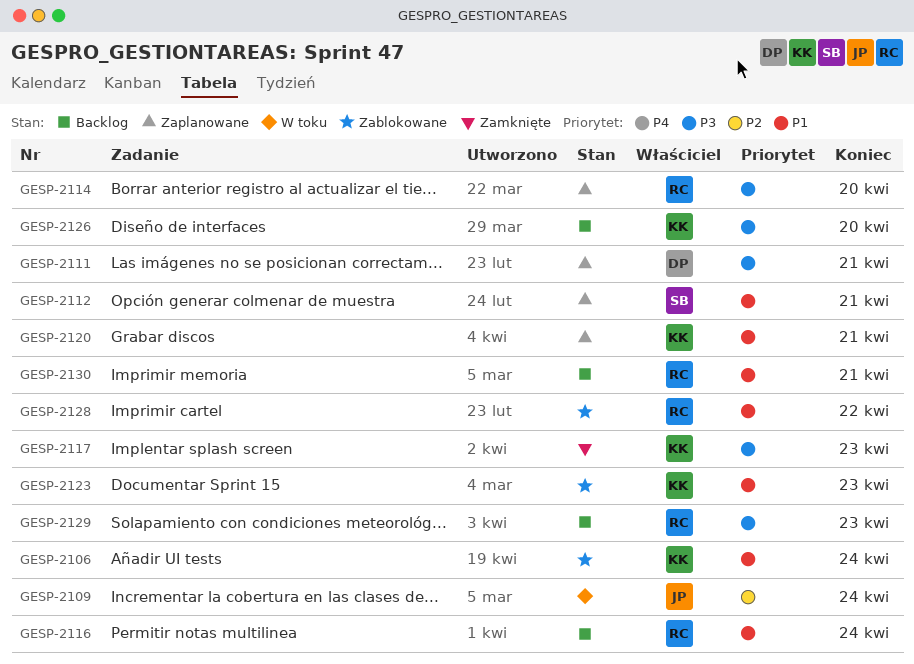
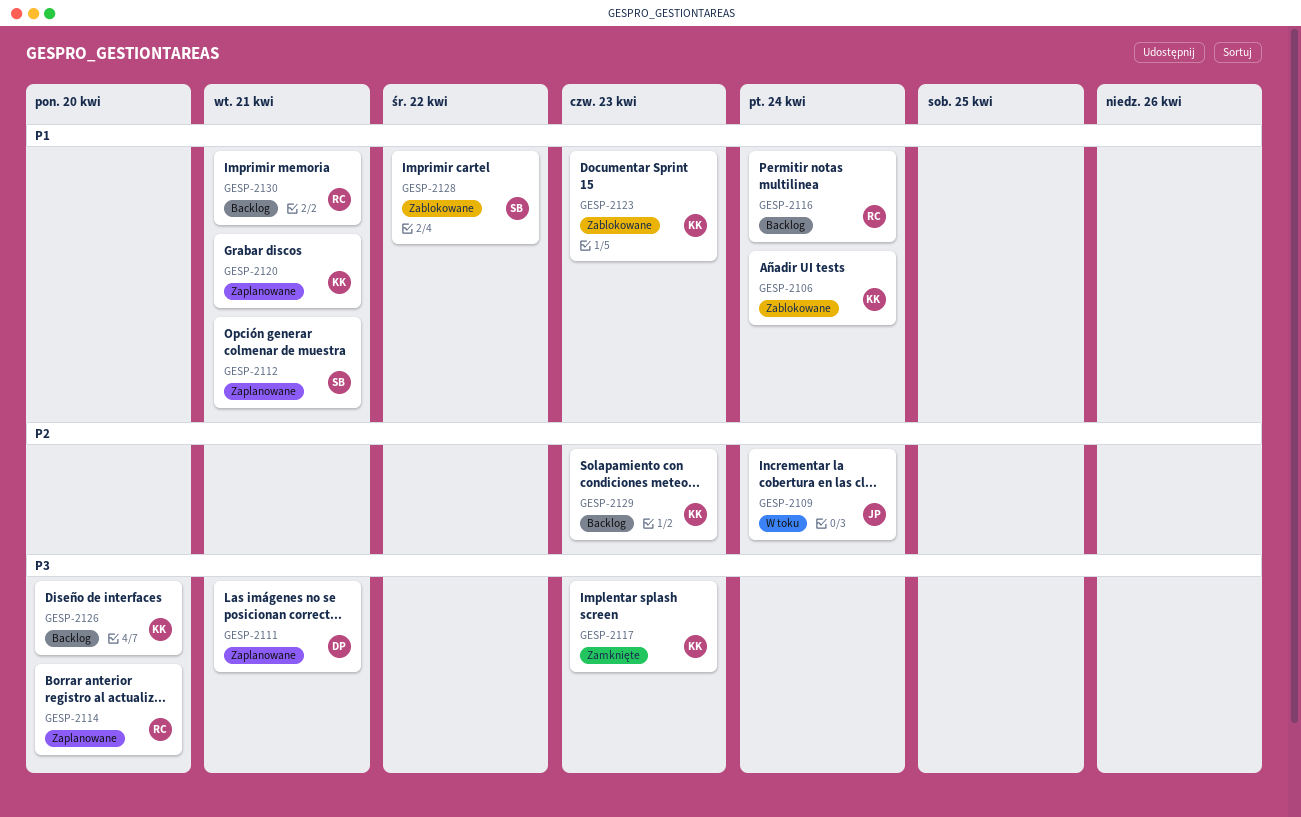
GESP-2128, owner: RC -> SB
GESP-2129, owner: RC -> KK
GESP-2129, priority: P3 -> P2

